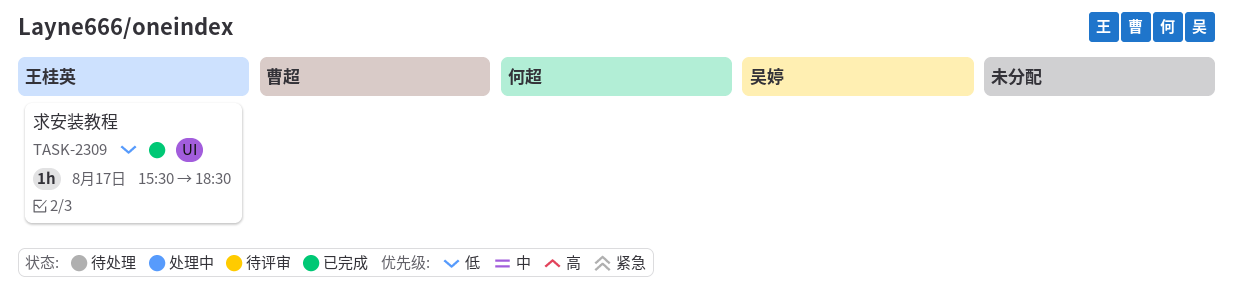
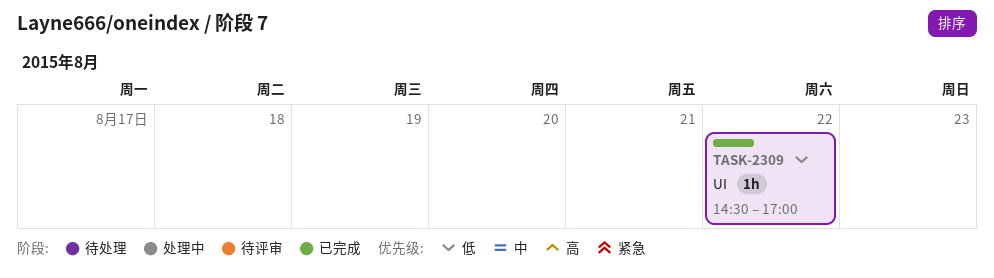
TASK-2309, day: Aug 17 -> Aug 22
TASK-2309, begins: 15:30 -> 14:30
TASK-2309, ends: 18:30 -> 17:00

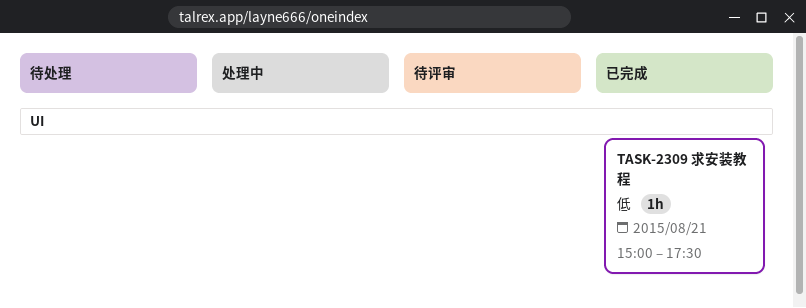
TASK-2309, day: Aug 22 -> Aug 21
TASK-2309, begins: 14:30 -> 15:00
TASK-2309, ends: 17:00 -> 17:30

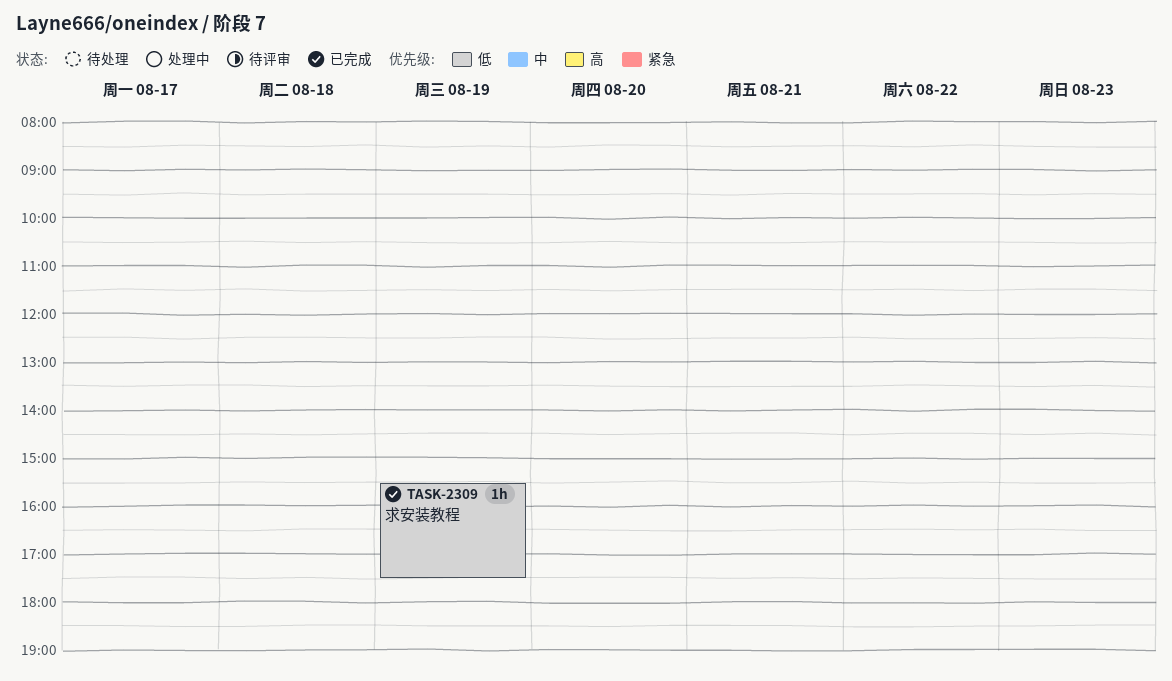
TASK-2309, day: Aug 21 -> Aug 19
TASK-2309, begins: 15:00 -> 15:30

